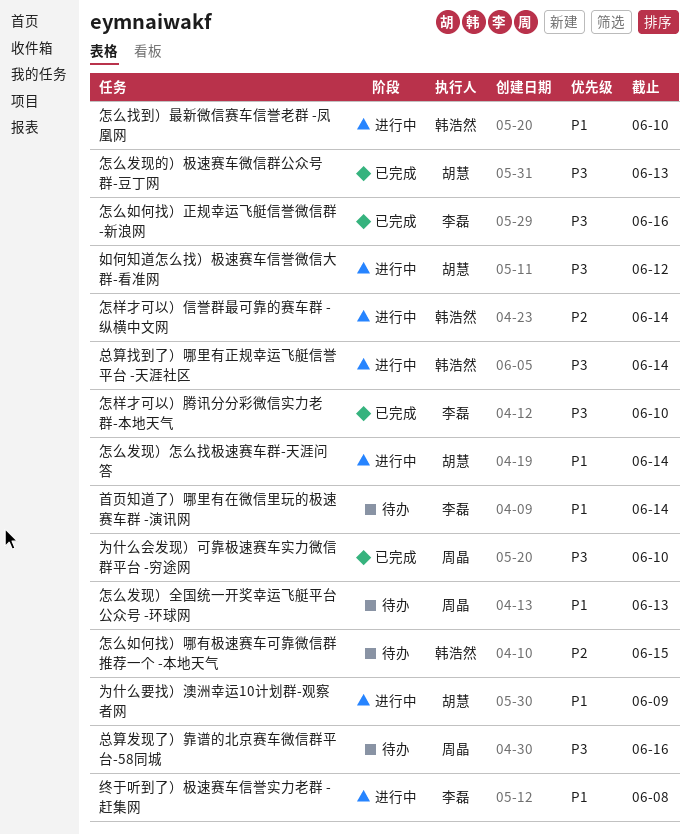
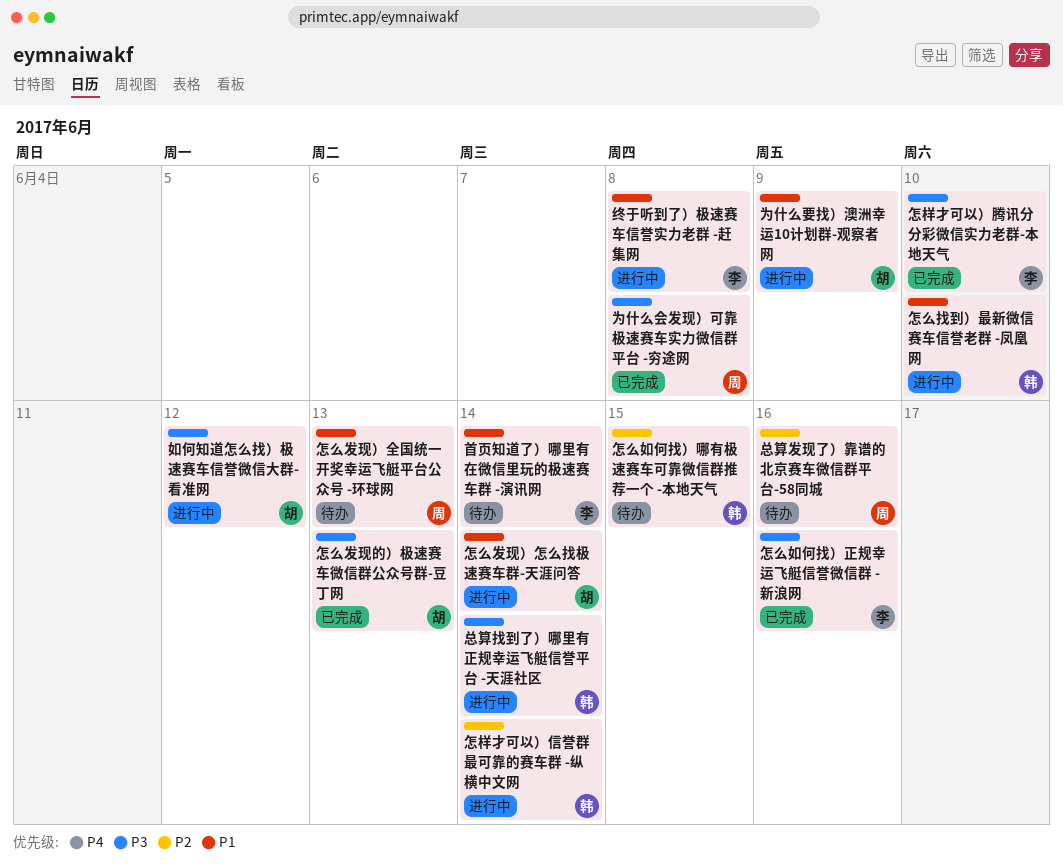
为什么会发现）可靠极速赛车实力微信群平台 -穷途网, due: Jun 10 -> Jun 8
总算发现了）靠谱的北京赛车微信群平台-58同城, priority: P3 -> P2

